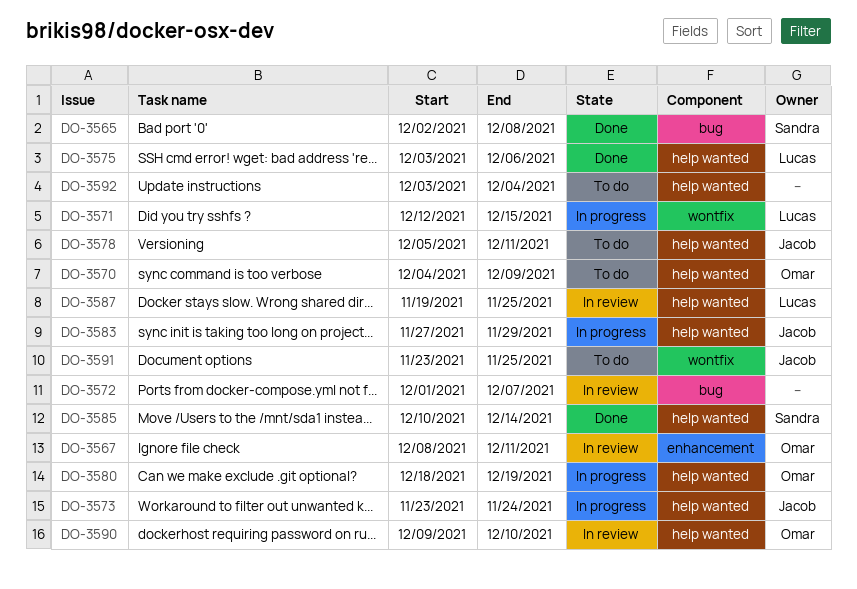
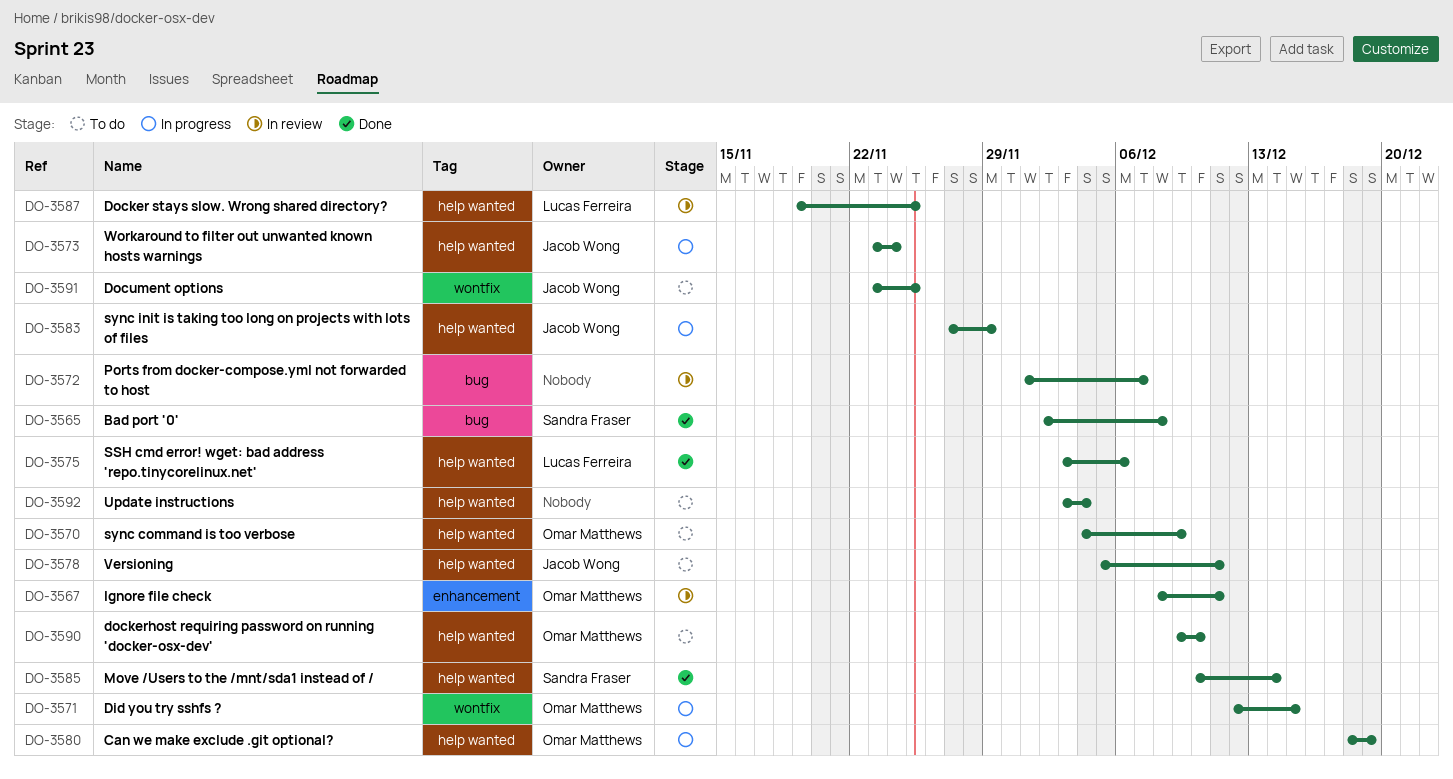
DO-3571, owner: Lucas Ferreira -> Omar Matthews
DO-3590, status: In review -> To do

